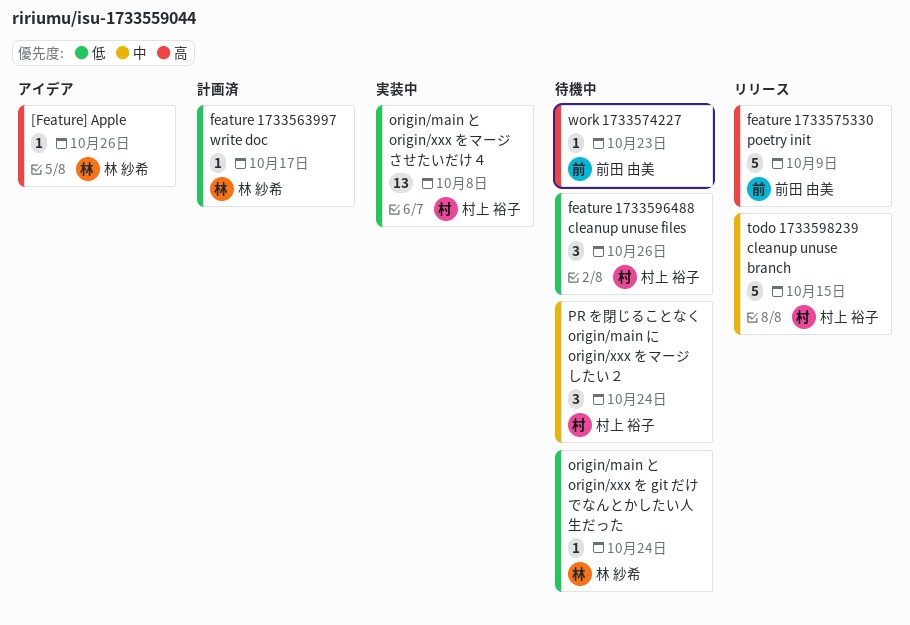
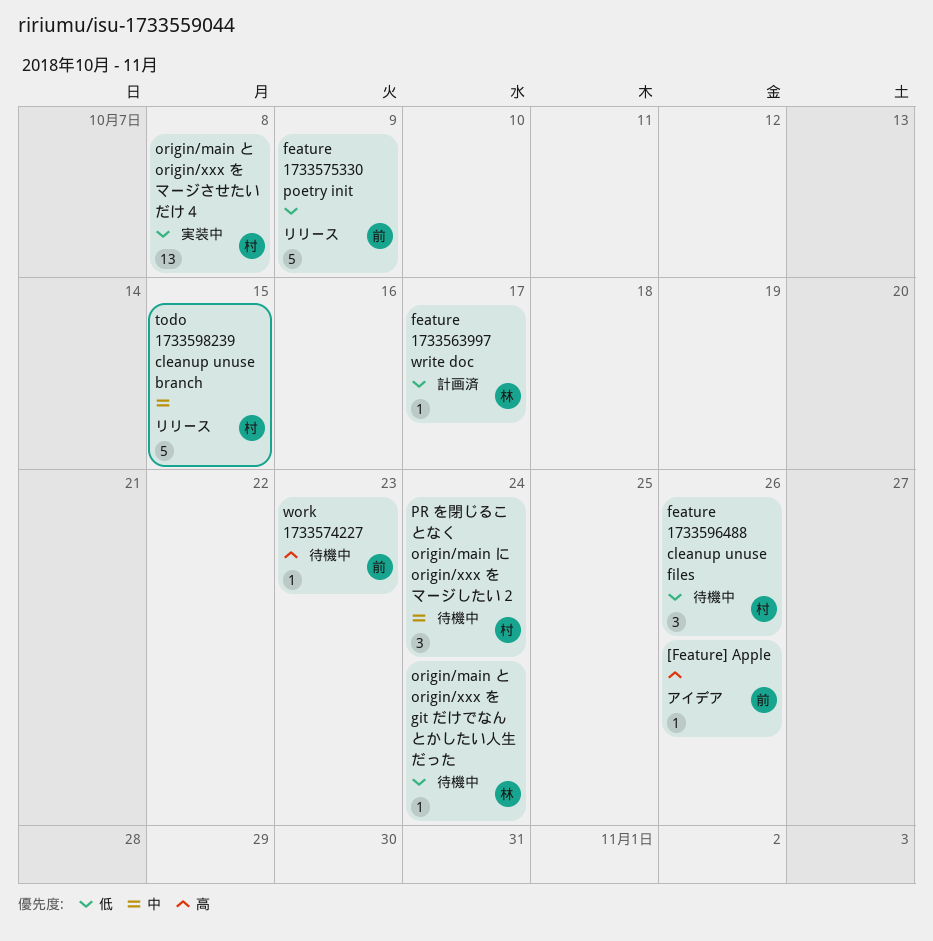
[Feature] Apple, owner: 林 紗希 -> 前田 由美
feature 1733575330 poetry init, priority: 高 -> 低

